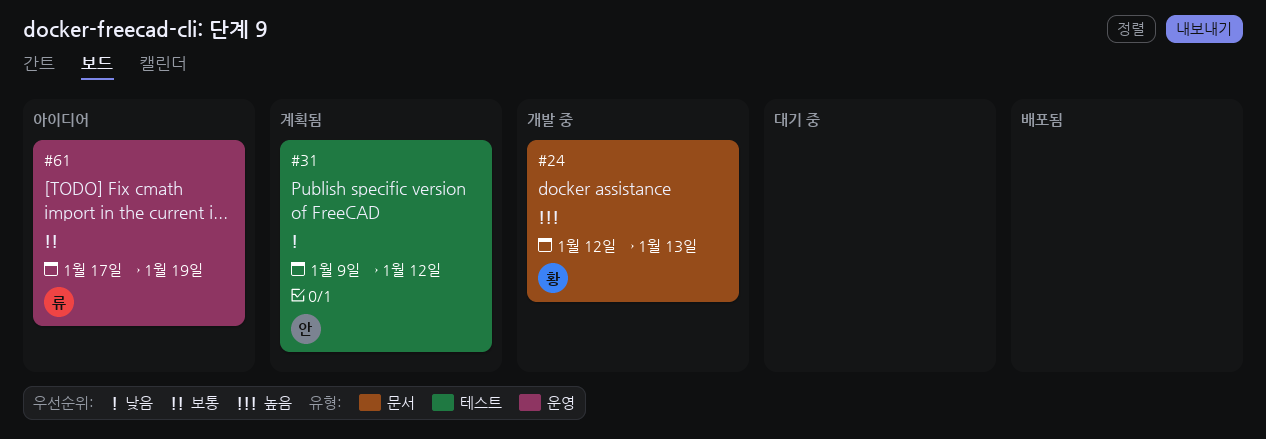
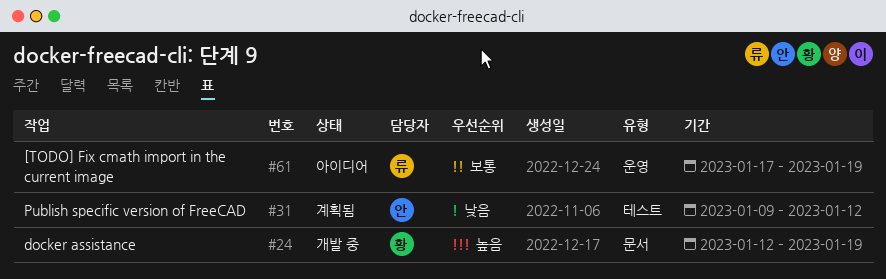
#24, due: Jan 13 -> Jan 19

